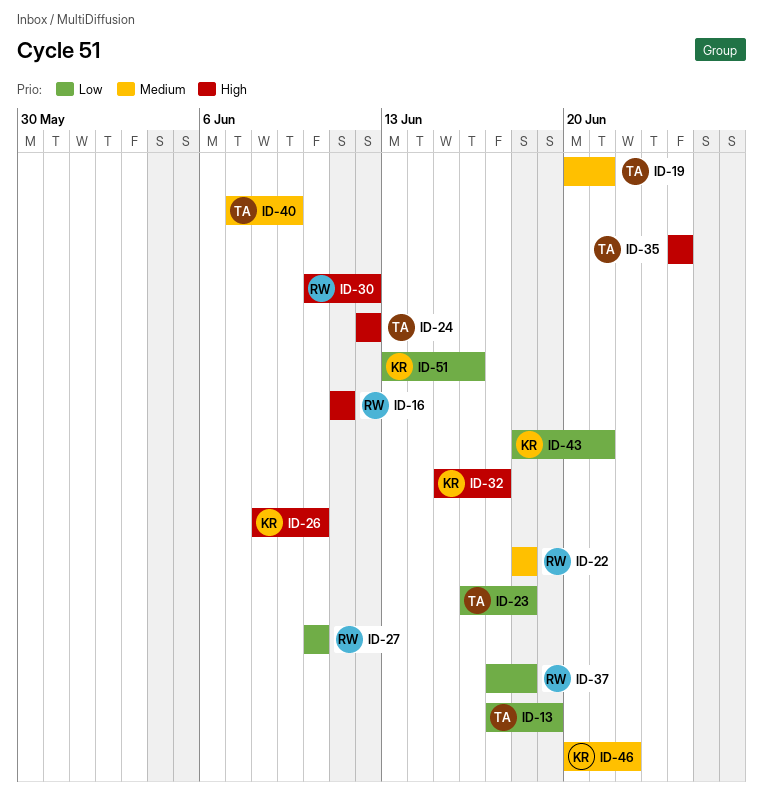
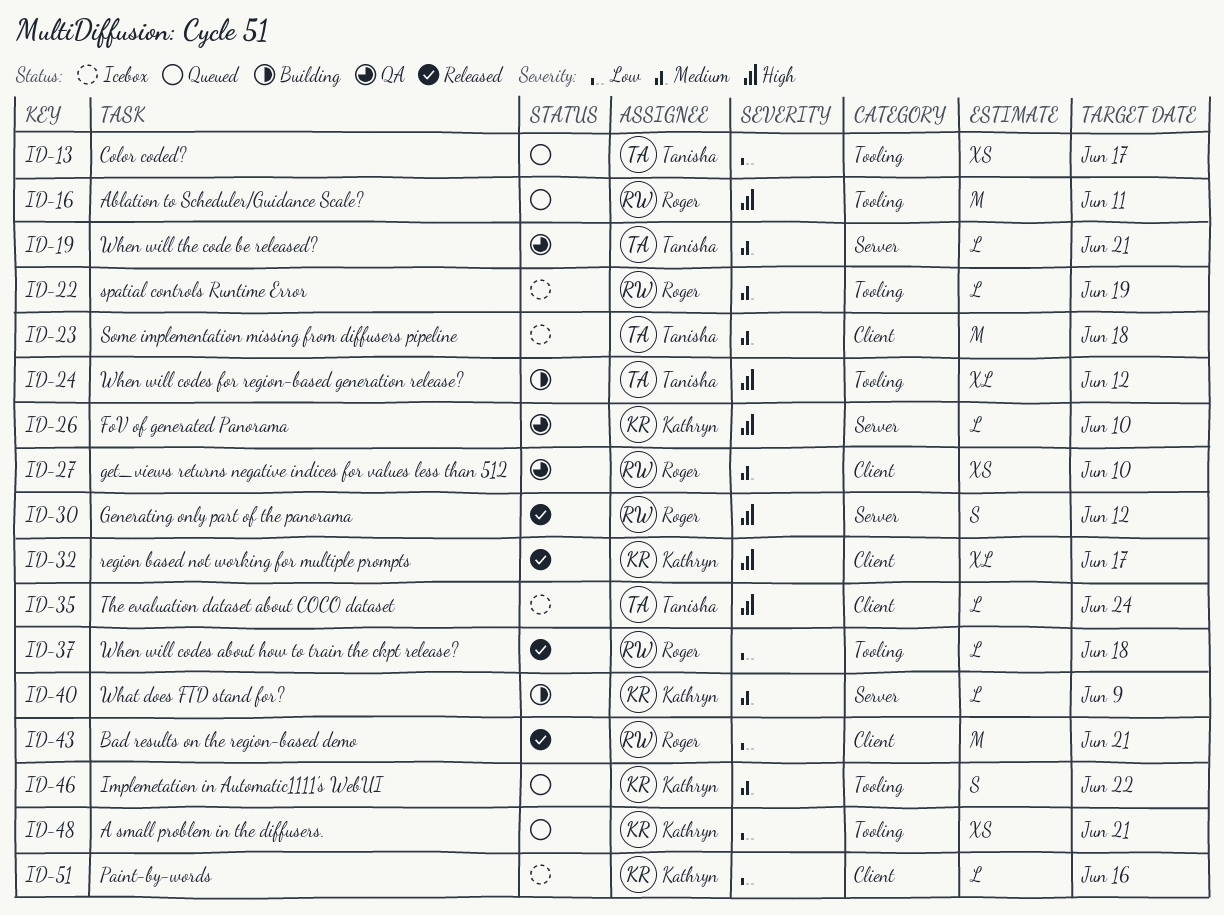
ID-13, due: Jun 19 -> Jun 17
ID-22, due: Jun 18 -> Jun 19
ID-23, priority: Low -> Medium
ID-27, priority: Low -> Medium
ID-40, owner: Tanisha -> Kathryn
ID-43, owner: Kathryn -> Roger
ID-48: none -> present

